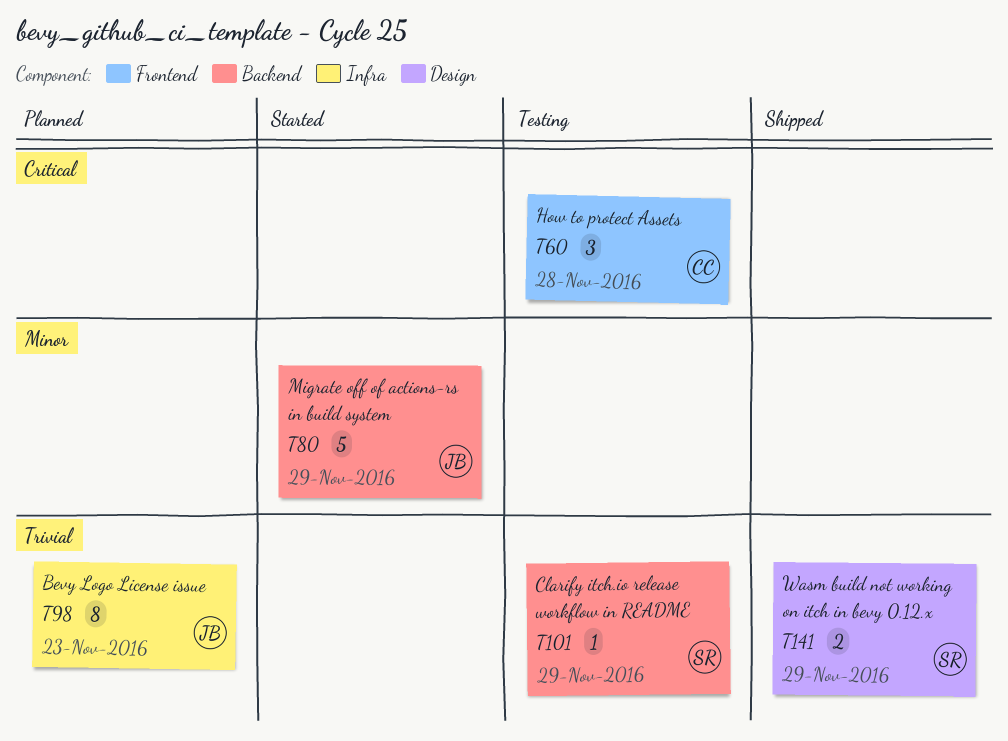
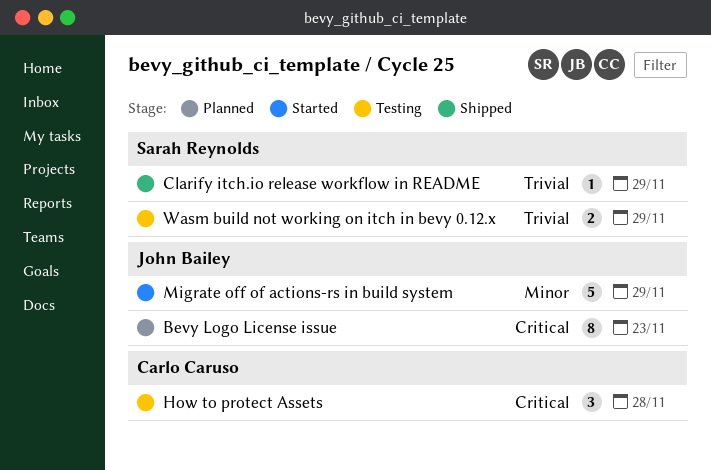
Bevy Logo License issue, priority: Trivial -> Critical
Clarify itch.io release workflow in README, status: Testing -> Shipped
Wasm build not working on itch in bevy 0.12.x, status: Shipped -> Testing

